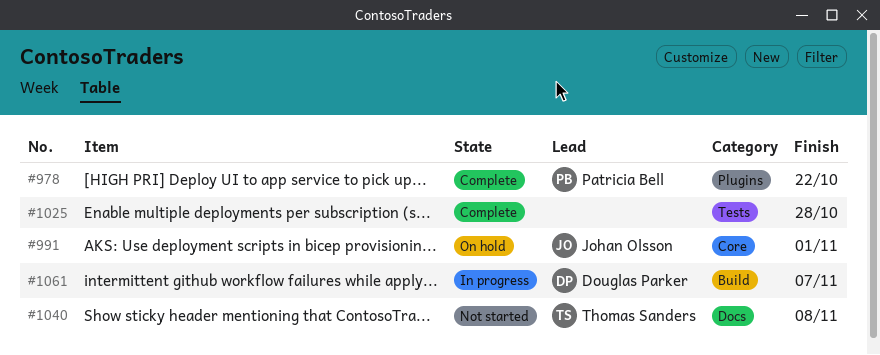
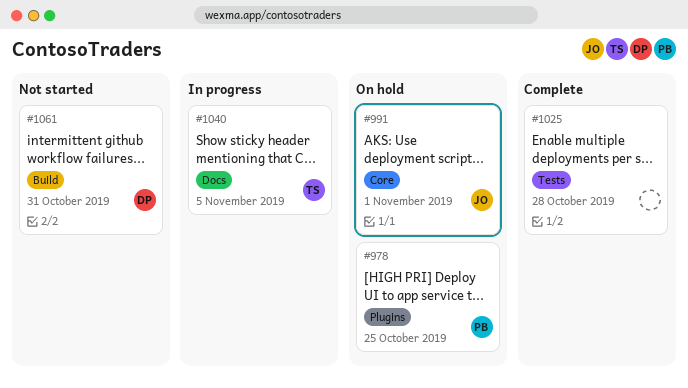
#978, status: Complete -> On hold
#978, due: Oct 22 -> Oct 25
#1040, status: Not started -> In progress
#1040, due: Nov 8 -> Nov 5
#1061, status: In progress -> Not started
#1061, due: Nov 7 -> Oct 31

